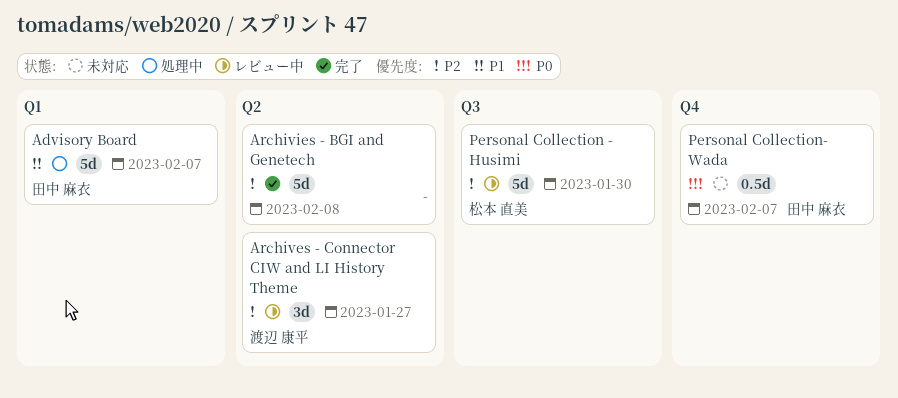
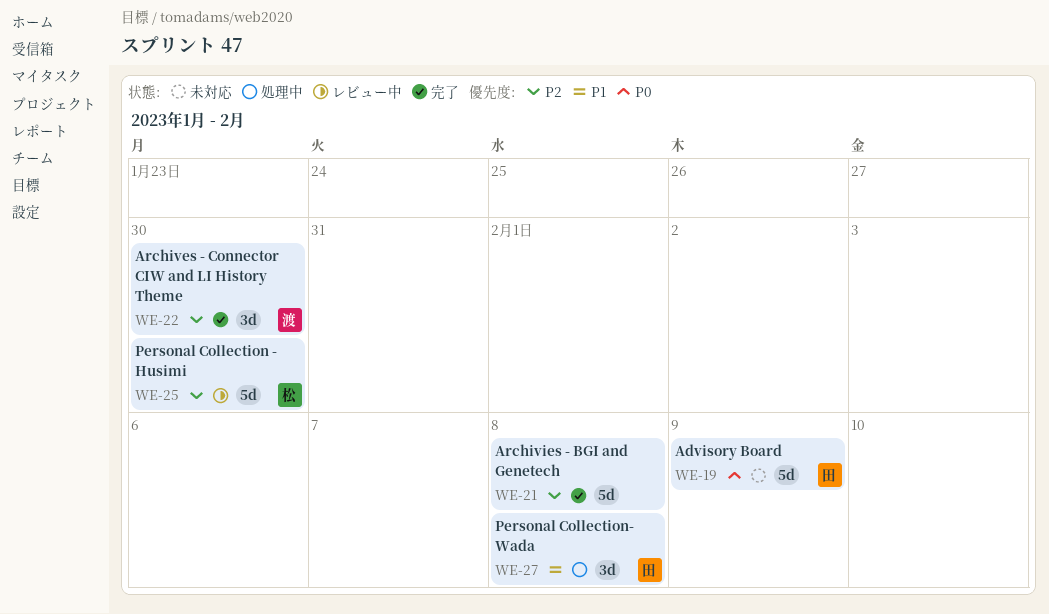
Advisory Board, status: 処理中 -> 未対応
Advisory Board, priority: P1 -> P0
Advisory Board, due: Feb 7 -> Feb 9
Archives - Connector CIW and LI History Theme, status: レビュー中 -> 完了
Archives - Connector CIW and LI History Theme, due: Jan 27 -> Jan 30
Personal Collection- Wada, status: 未対応 -> 処理中
Personal Collection- Wada, priority: P0 -> P1
Personal Collection- Wada, estimate: 0.5d -> 3d
Personal Collection- Wada, due: Feb 7 -> Feb 8

